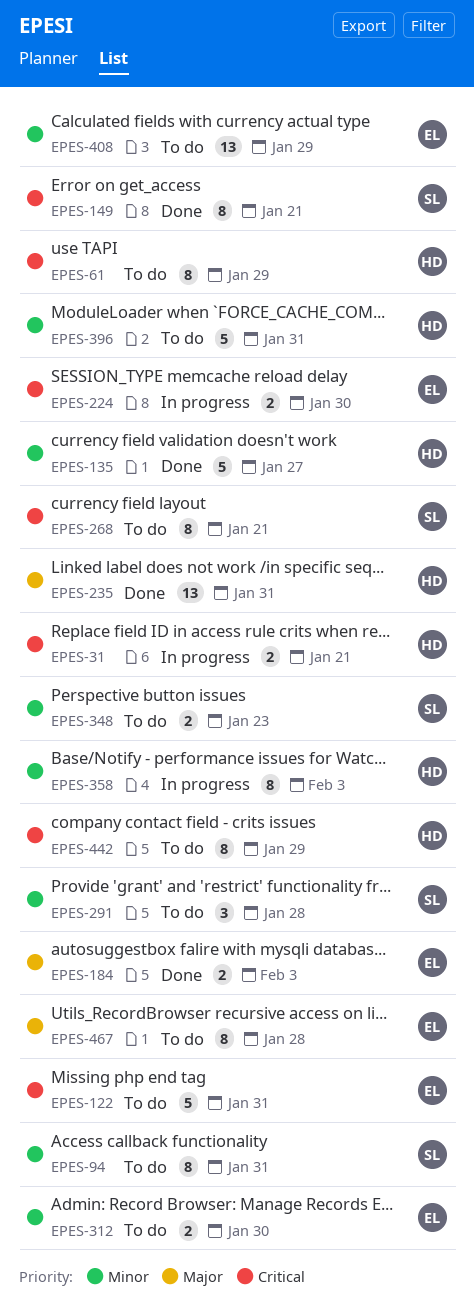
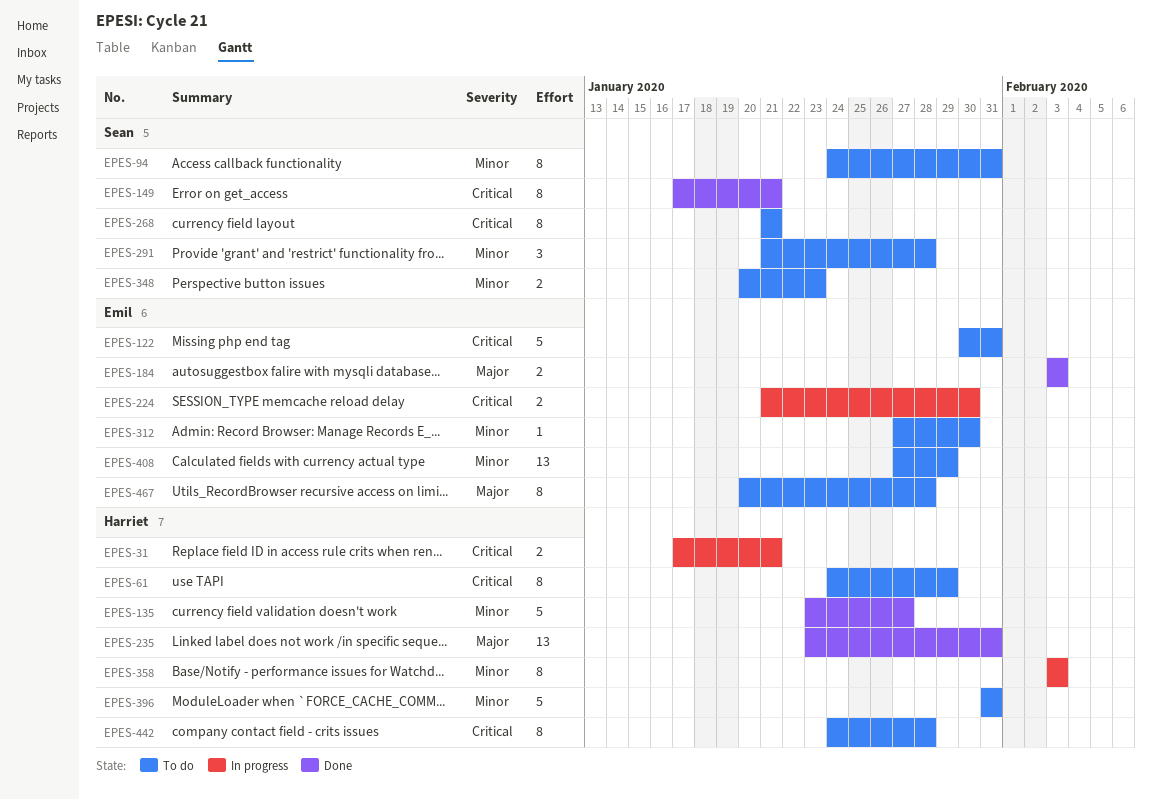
EPES-312, estimate: 2 -> 1
EPES-442, due: Jan 29 -> Jan 28

